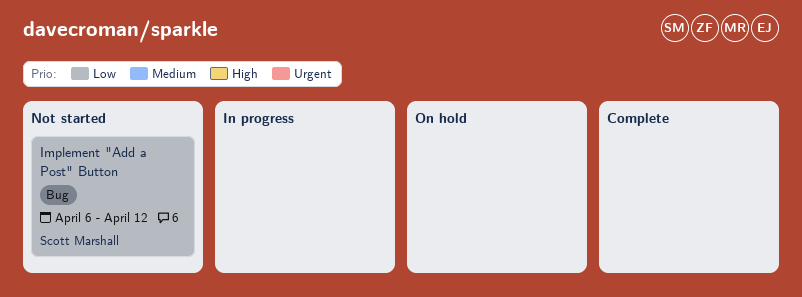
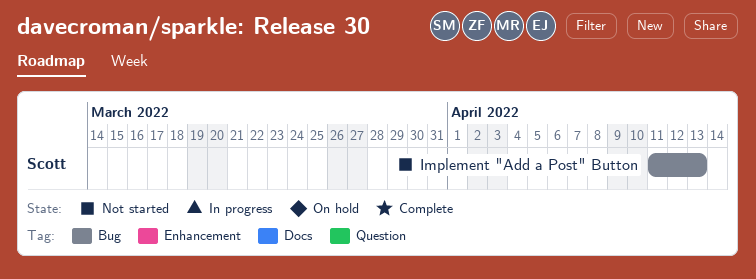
Implement "Add a Post" Button, start: Apr 6 -> Apr 11
Implement "Add a Post" Button, due: Apr 12 -> Apr 13

